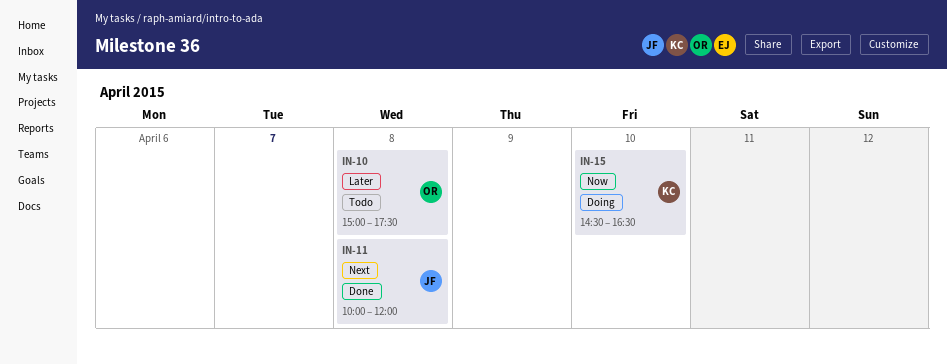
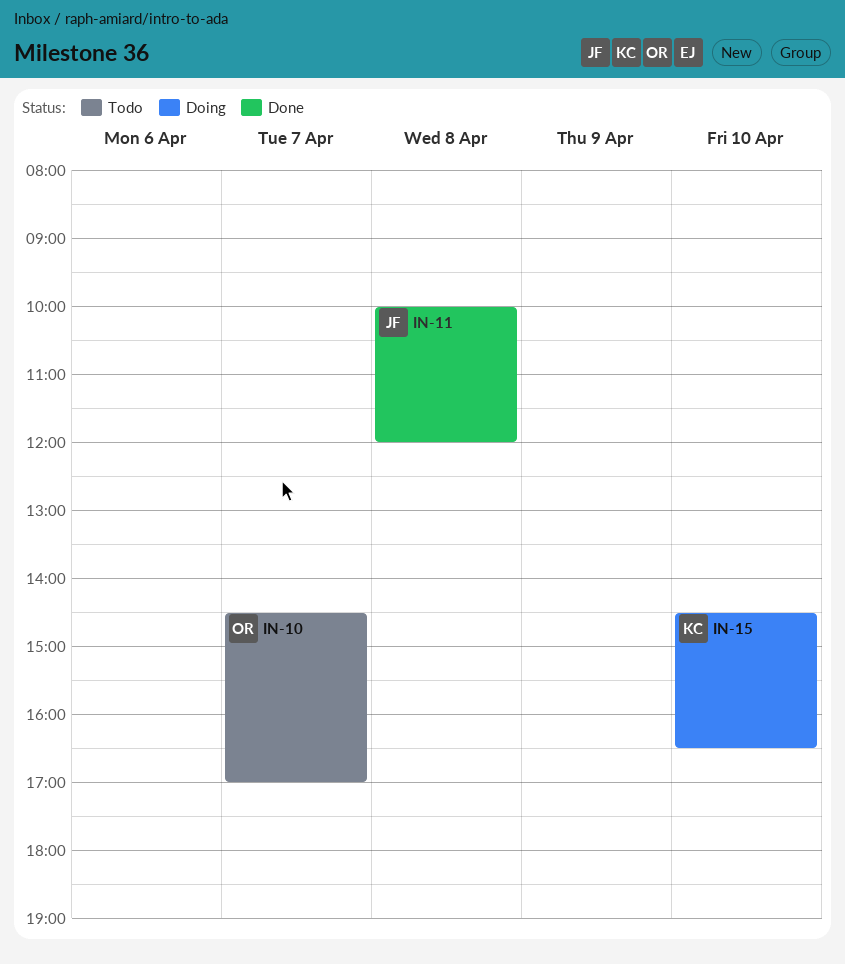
IN-10, day: Apr 8 -> Apr 7
IN-10, begins: 15:00 -> 14:30
IN-10, ends: 17:30 -> 17:00

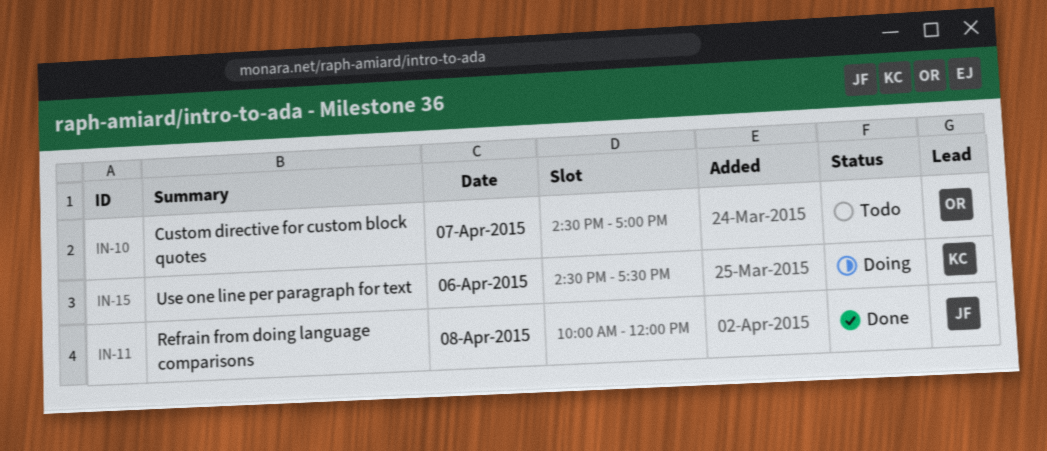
IN-15, day: Apr 10 -> Apr 6
IN-15, ends: 16:30 -> 17:30

